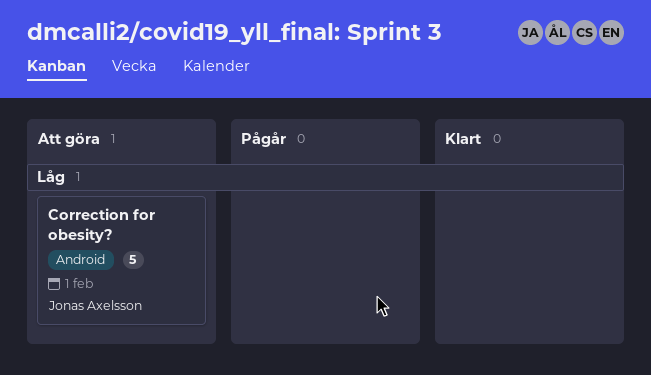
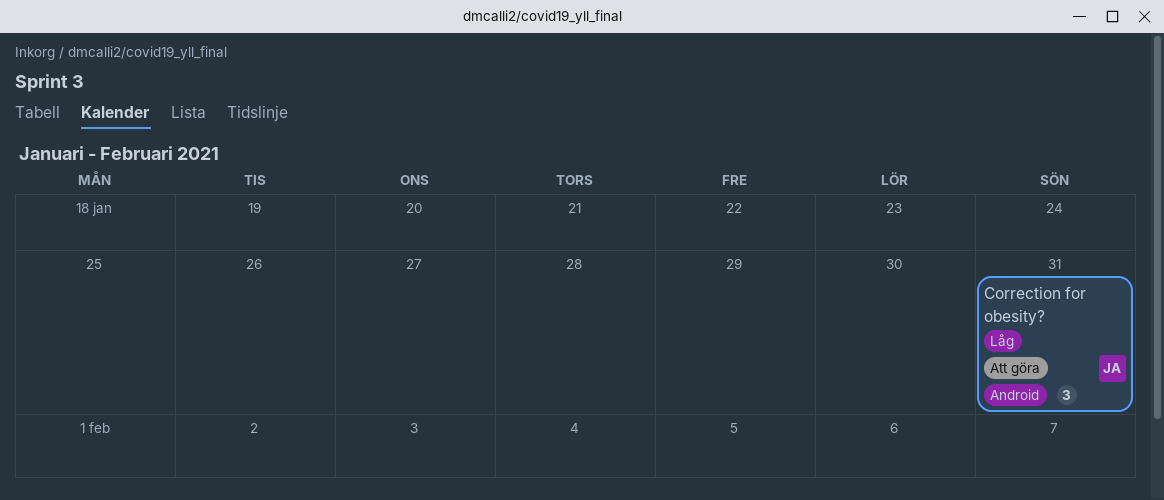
Correction for obesity?, estimate: 5 -> 3
Correction for obesity?, due: Feb 1 -> Jan 31

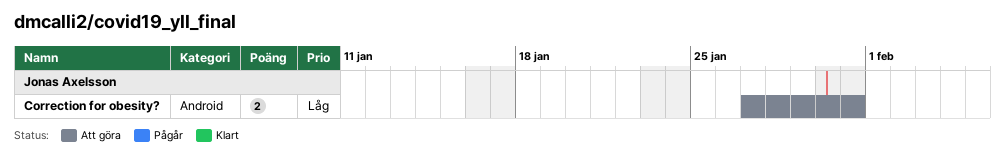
Correction for obesity?, estimate: 3 -> 2

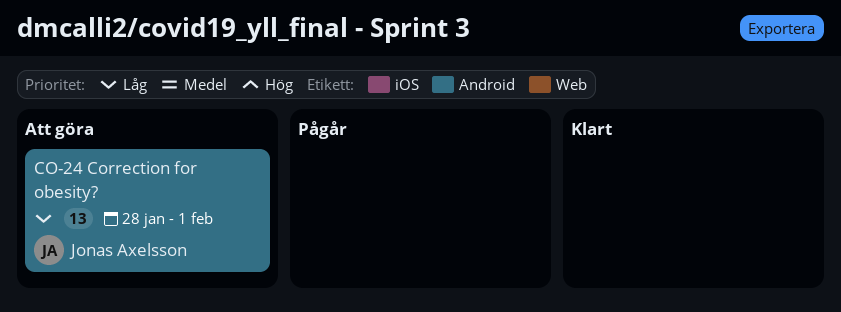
Correction for obesity?, estimate: 2 -> 13
Correction for obesity?, start: Jan 27 -> Jan 28
Correction for obesity?, due: Jan 31 -> Feb 1

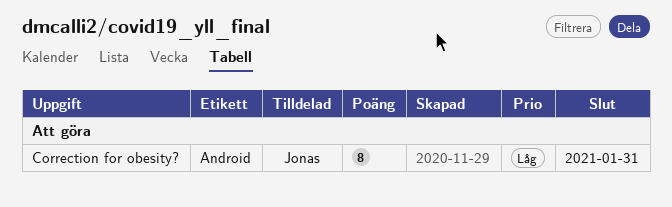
Correction for obesity?, estimate: 13 -> 8
Correction for obesity?, due: Feb 1 -> Jan 31

